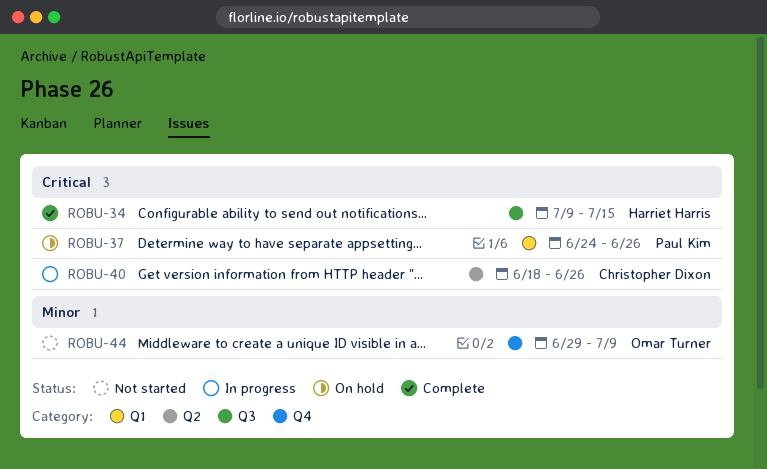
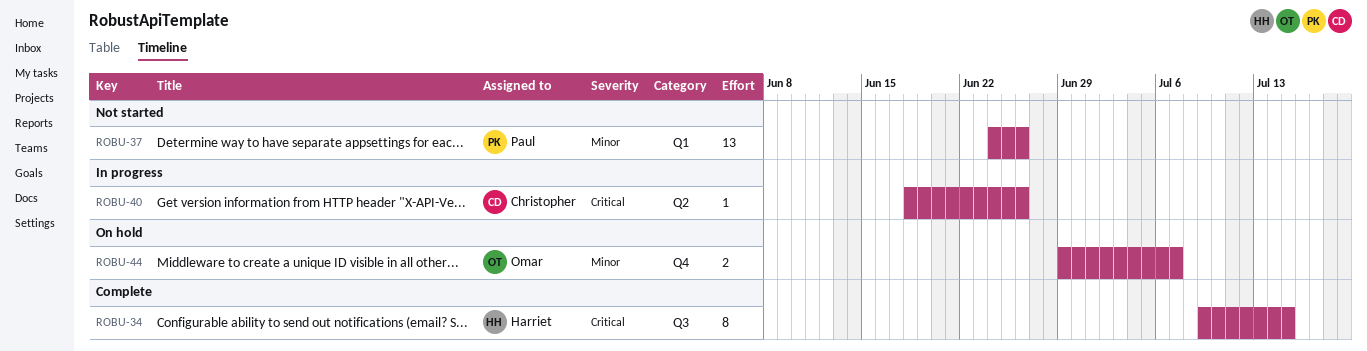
ROBU-37, status: On hold -> Not started
ROBU-37, priority: Critical -> Minor
ROBU-44, status: Not started -> On hold
ROBU-44, due: Jul 9 -> Jul 7

